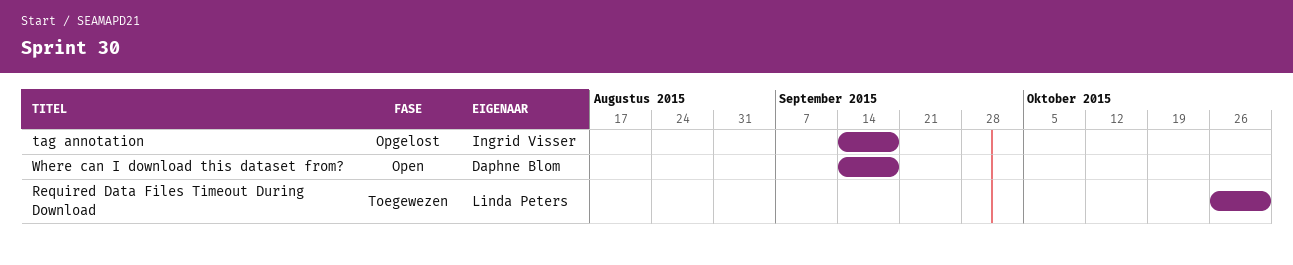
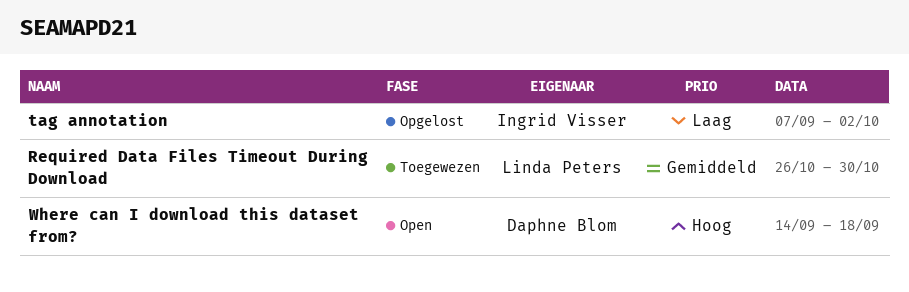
tag annotation, start: Sep 14 -> Sep 7
tag annotation, due: Sep 18 -> Oct 2

